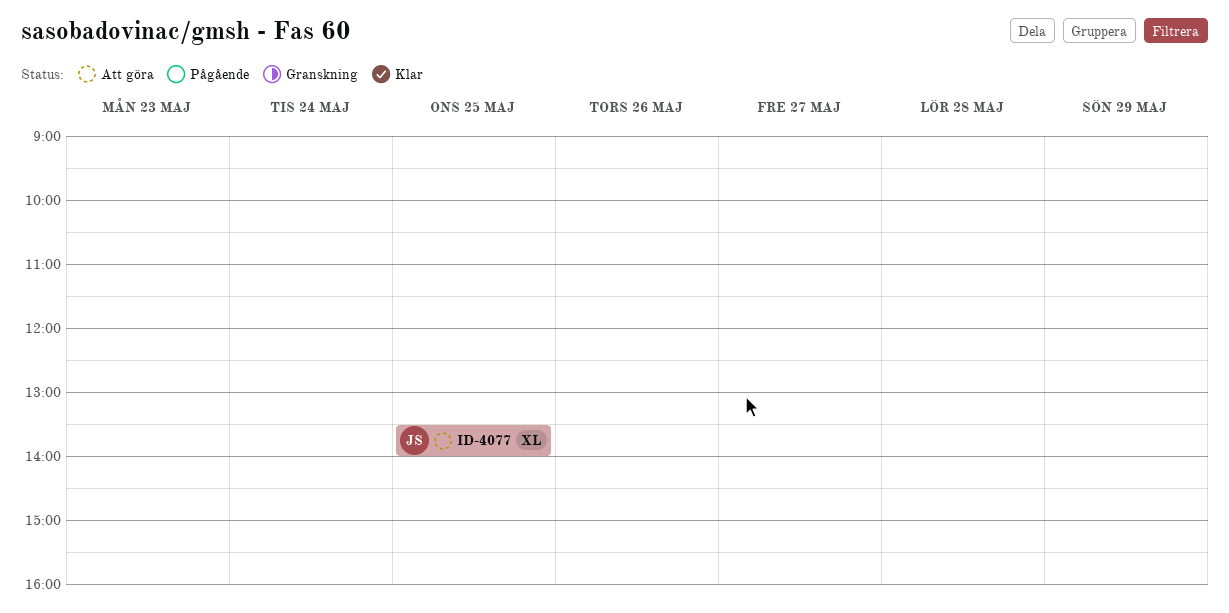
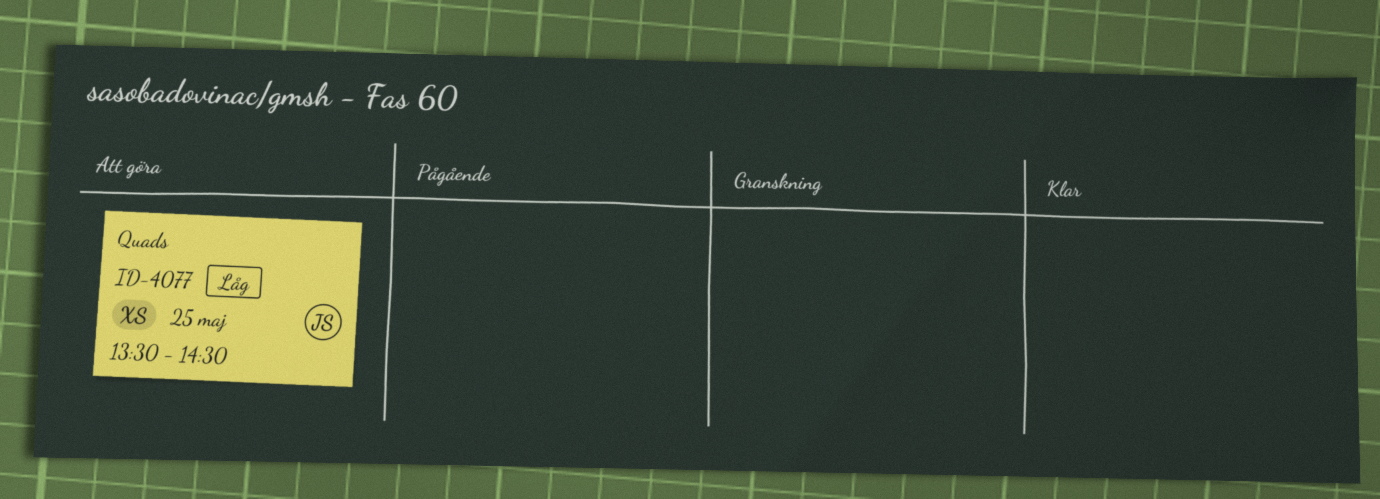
ID-4077, estimate: XL -> XS
ID-4077, ends: 14:00 -> 14:30

